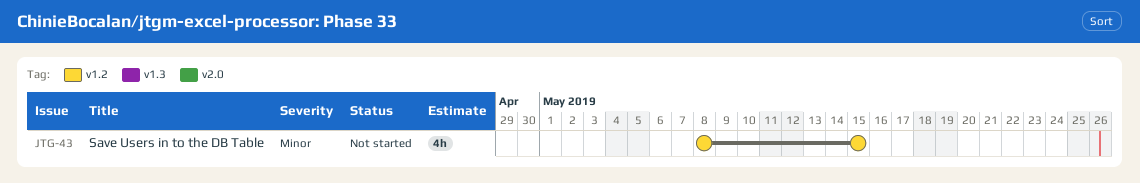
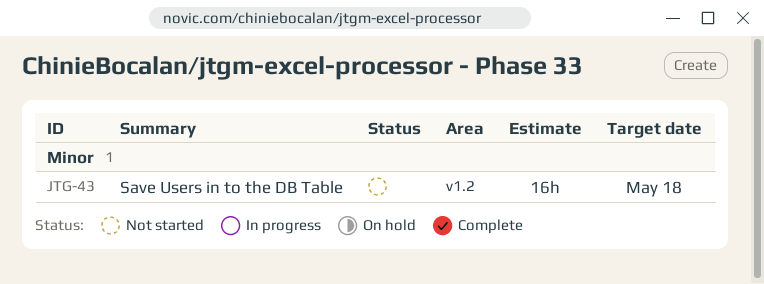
JTG-43, estimate: 4h -> 16h
JTG-43, due: May 15 -> May 18

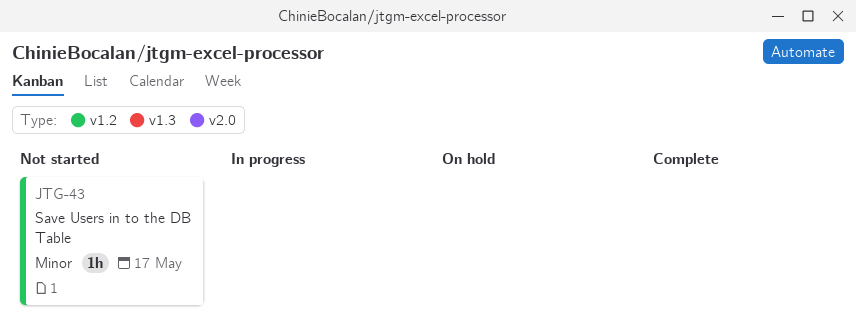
JTG-43, estimate: 16h -> 1h
JTG-43, due: May 18 -> May 17

